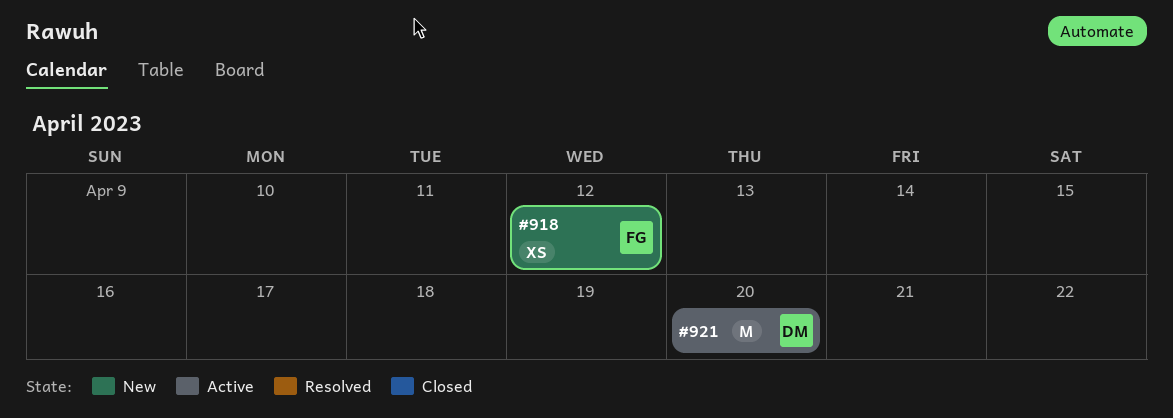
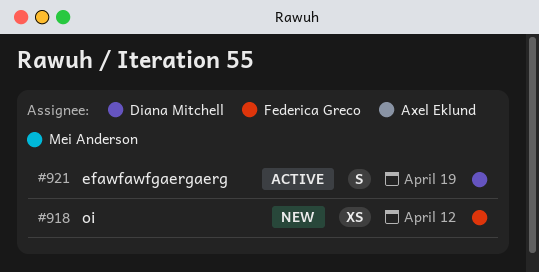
#921, estimate: M -> S
#921, due: Apr 20 -> Apr 19

